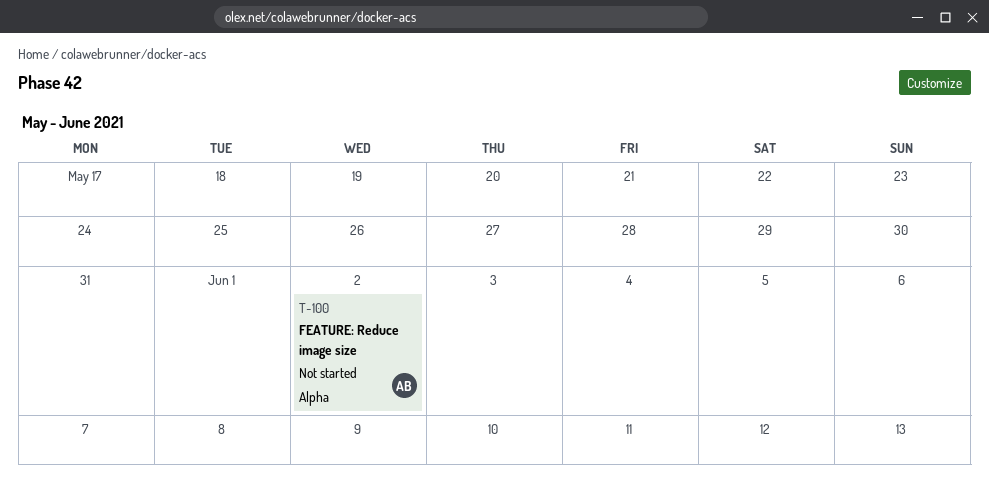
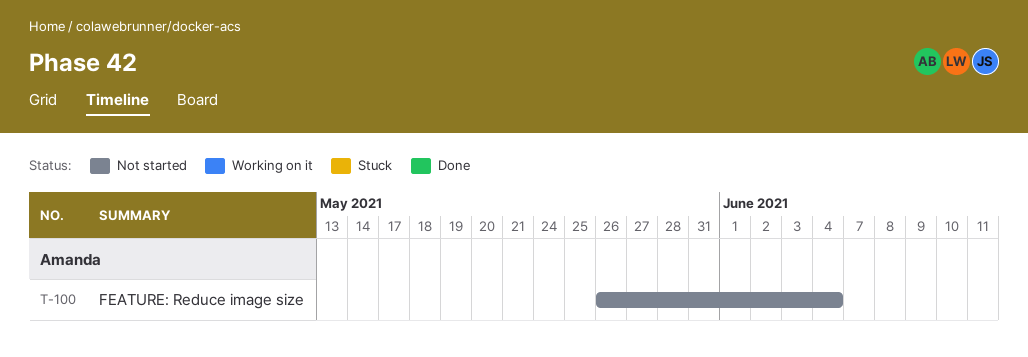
T-100, due: Jun 2 -> Jun 4

